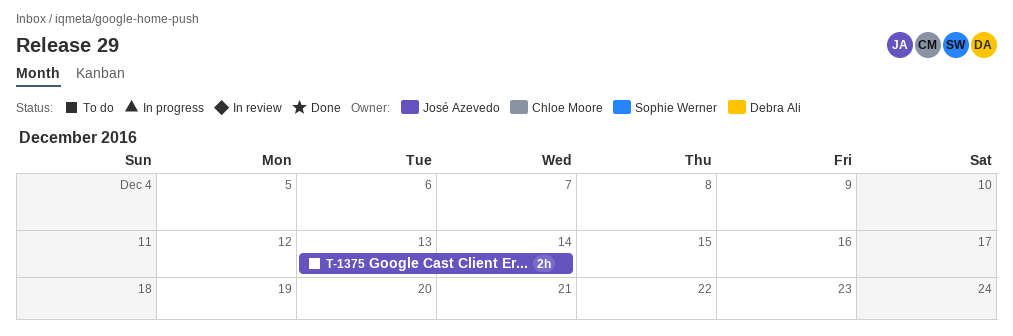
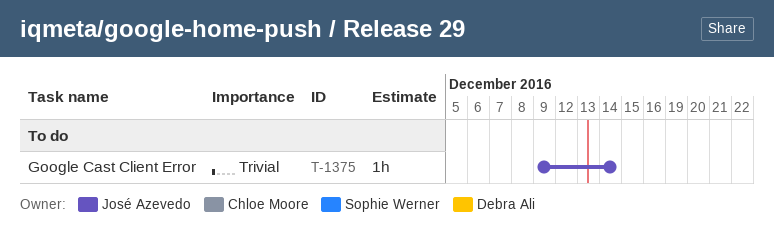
T-1375, estimate: 2h -> 1h
T-1375, start: Dec 13 -> Dec 9

